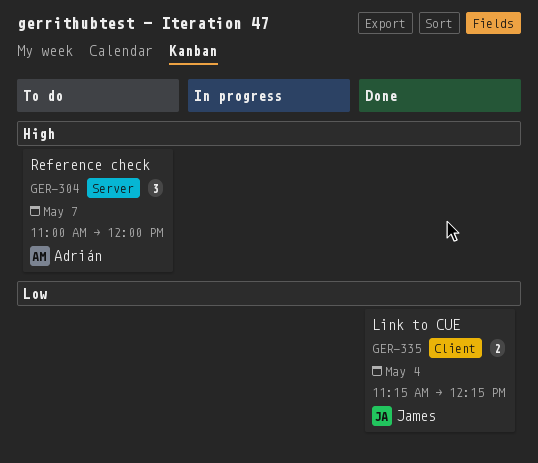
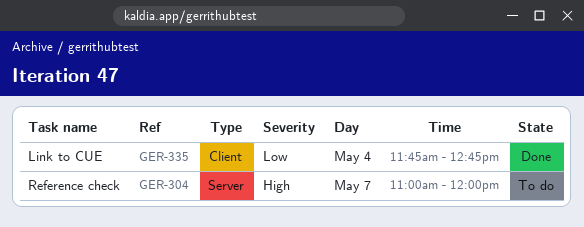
GER-335, begins: 11:15 -> 11:45
GER-335, ends: 12:15 -> 12:45

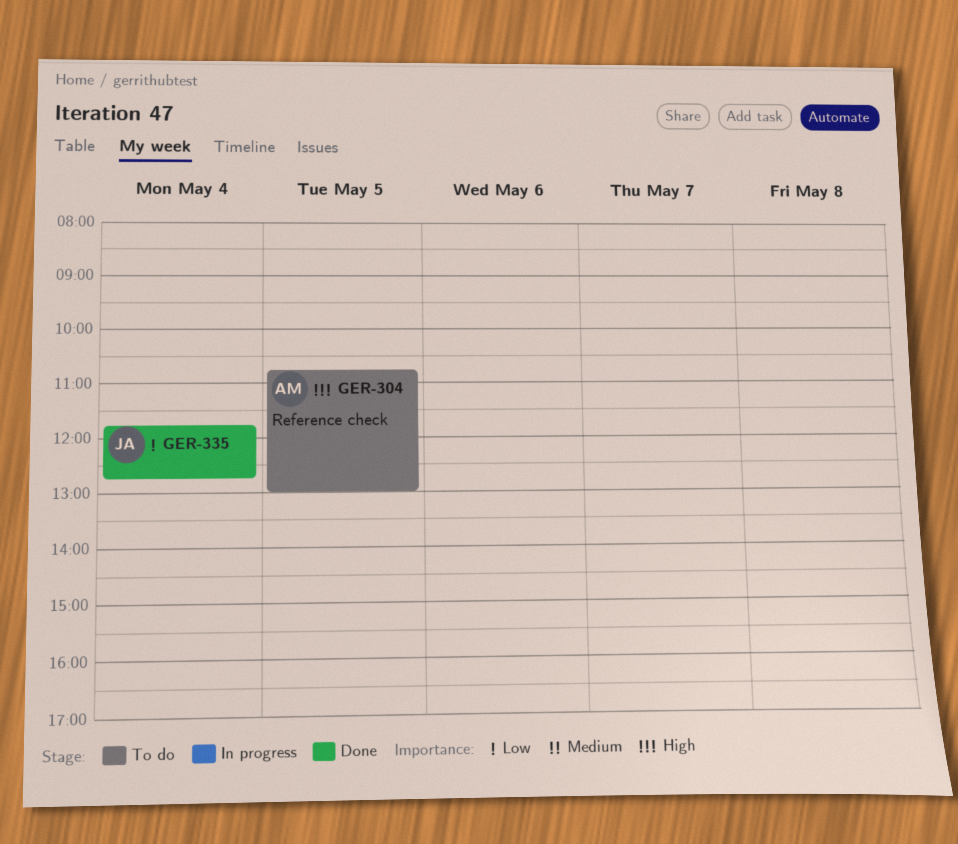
GER-304, day: May 7 -> May 5
GER-304, begins: 11:00 -> 10:45
GER-304, ends: 12:00 -> 13:00

